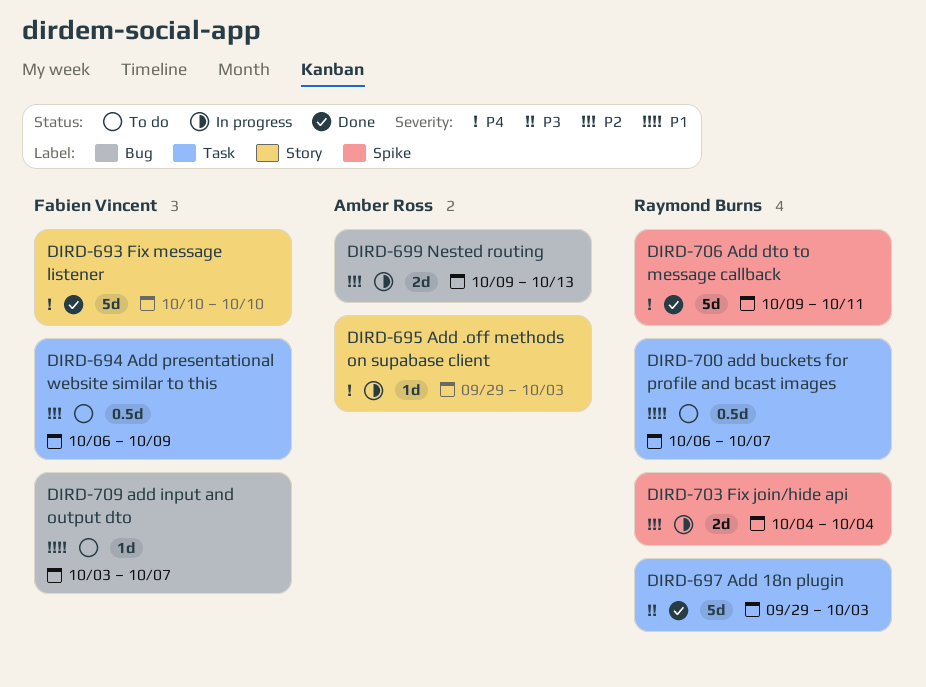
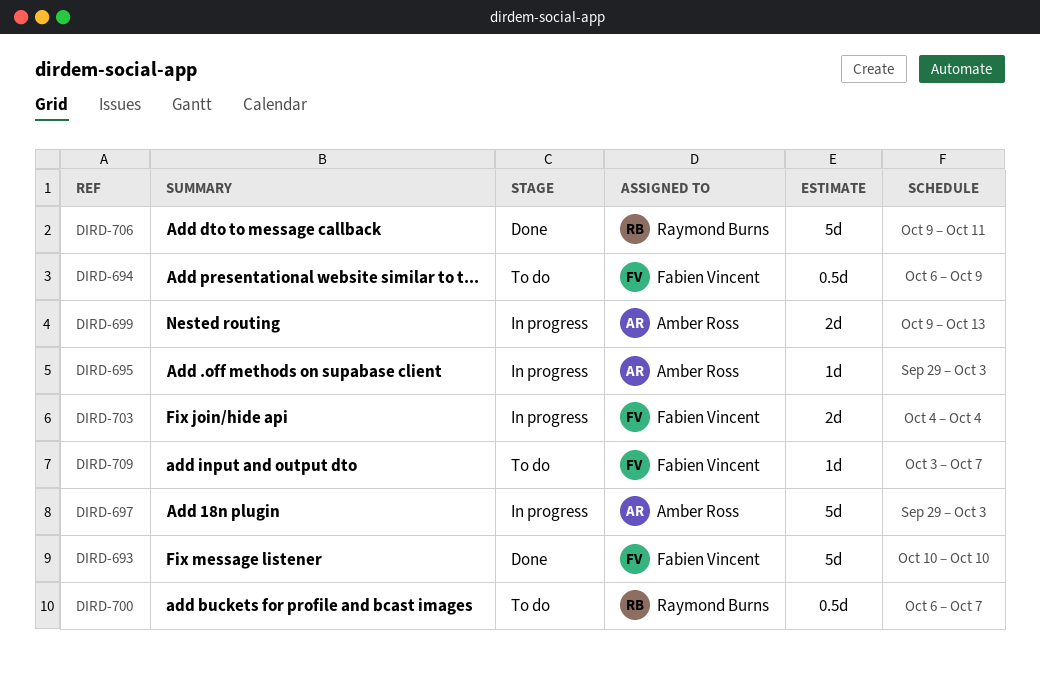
DIRD-697, status: Done -> In progress
DIRD-697, owner: Raymond Burns -> Amber Ross
DIRD-703, owner: Raymond Burns -> Fabien Vincent

